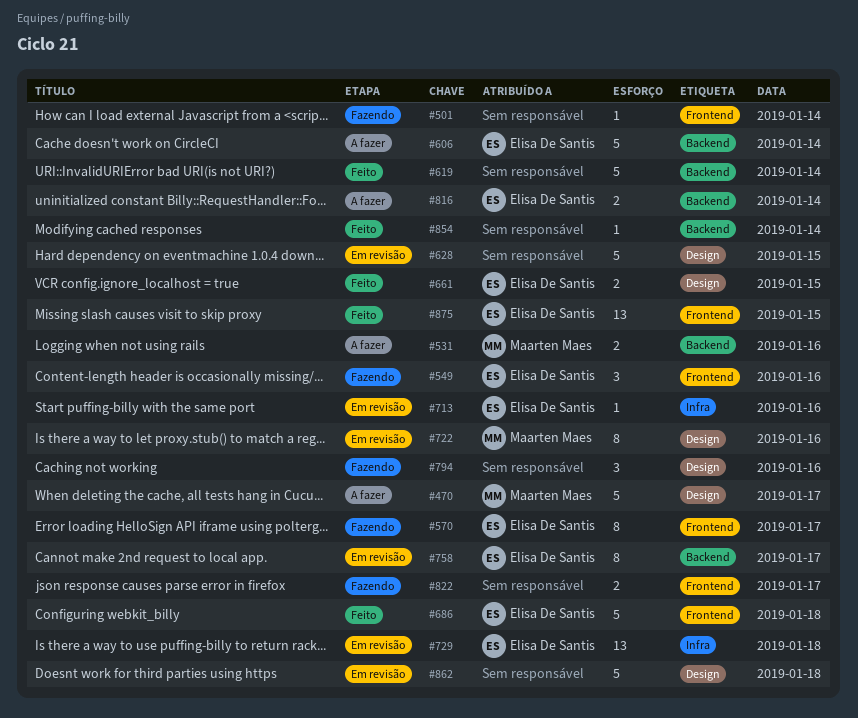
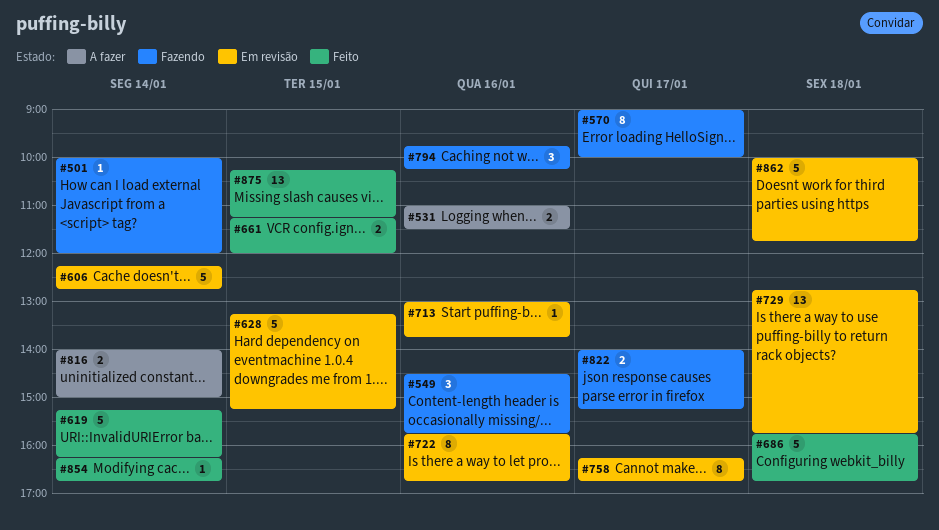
#470: present -> none
#606, status: A fazer -> Em revisão

